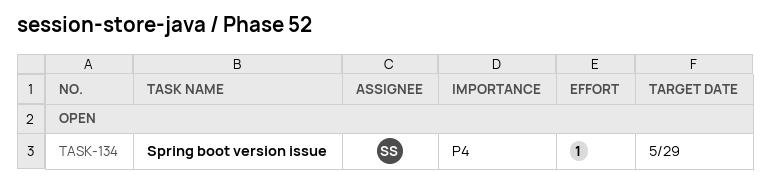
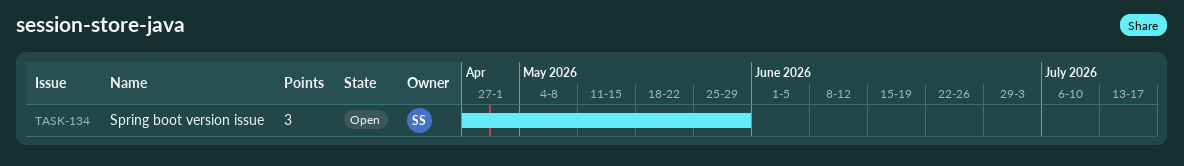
TASK-134, estimate: 1 -> 3

